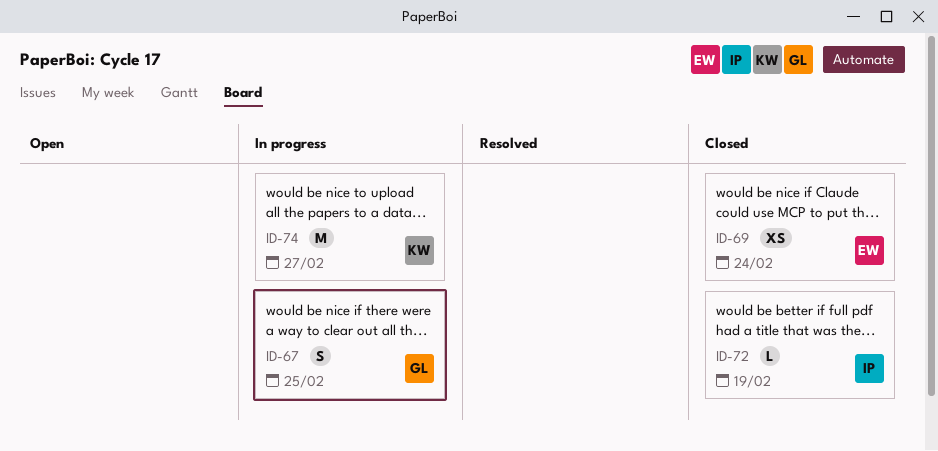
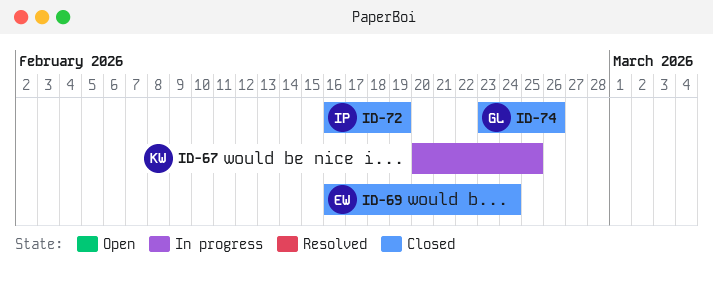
ID-67, owner: GL -> KW
ID-74, status: In progress -> Closed
ID-74, owner: KW -> GL
ID-74, due: Feb 27 -> Feb 26

